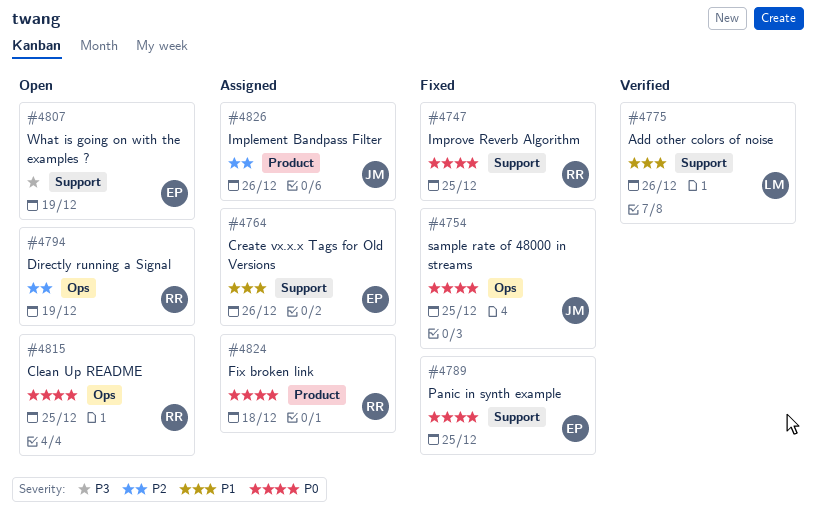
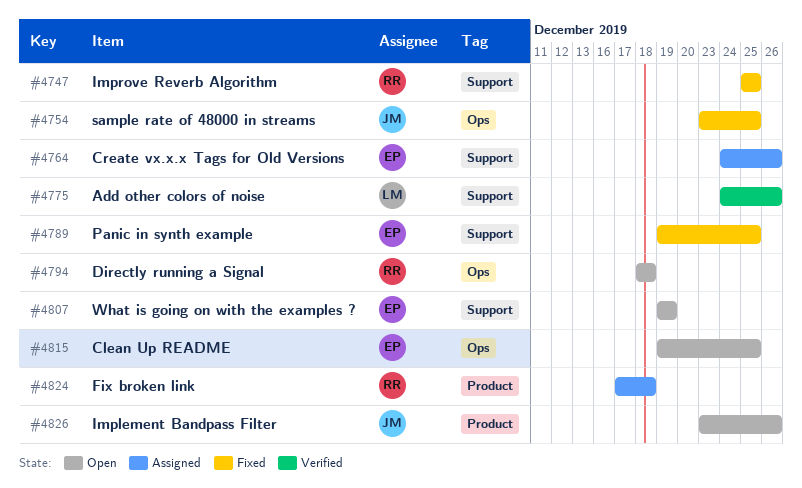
#4794, due: Dec 19 -> Dec 18
#4815, owner: RR -> EP
#4826, status: Assigned -> Open

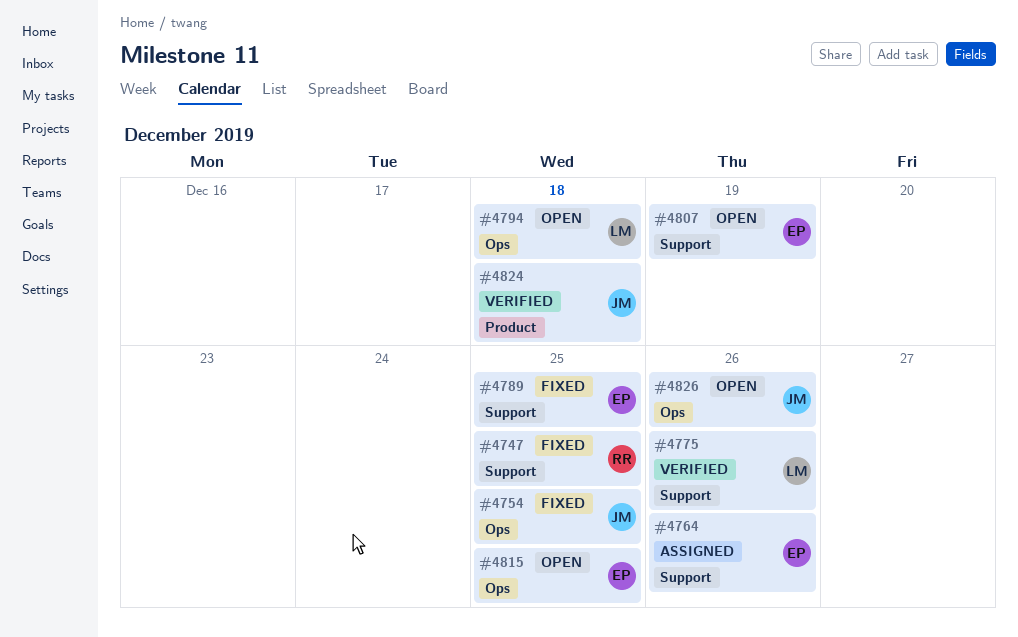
#4794, owner: RR -> LM
#4824, status: Assigned -> Verified
#4824, owner: RR -> JM
#4826, label: Product -> Ops

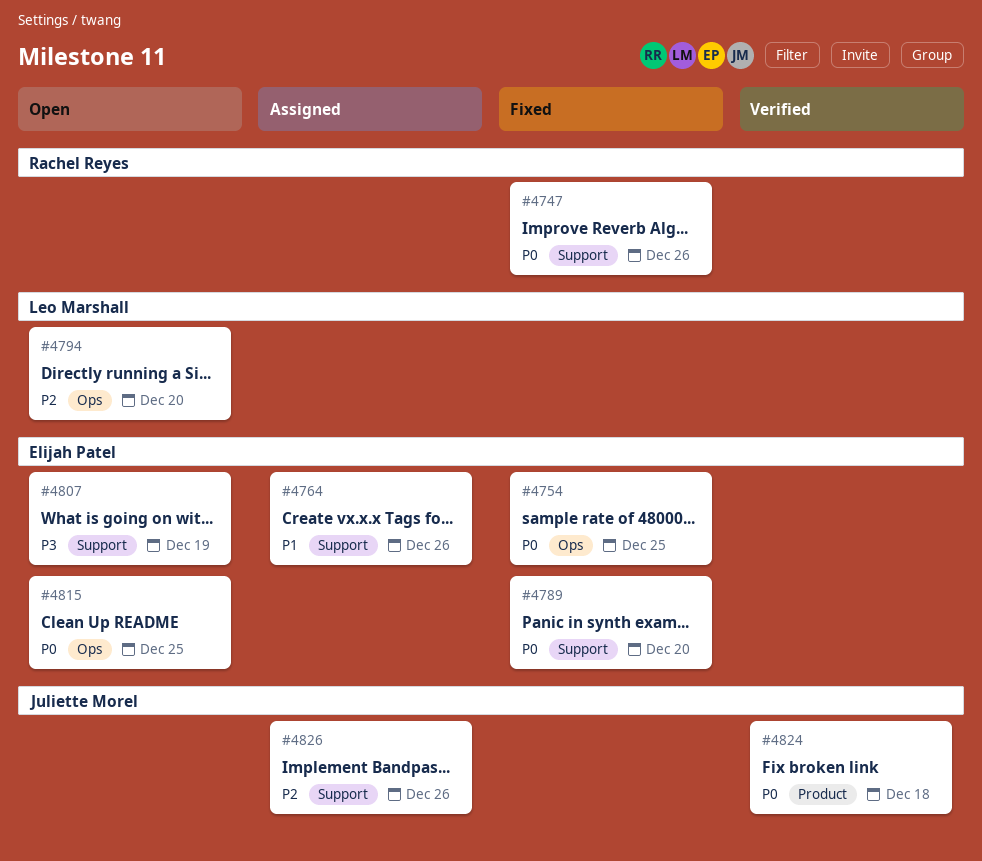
#4747, due: Dec 25 -> Dec 26
#4754, owner: Juliette Morel -> Elijah Patel
#4775: present -> none
#4789, due: Dec 25 -> Dec 20
#4794, due: Dec 18 -> Dec 20
#4826, status: Open -> Assigned
#4826, label: Ops -> Support

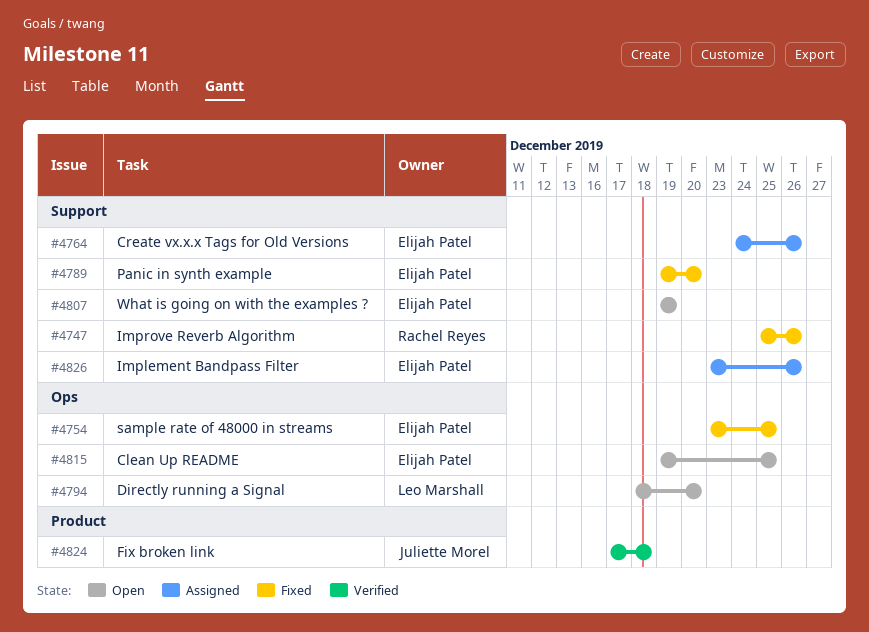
#4826, owner: Juliette Morel -> Elijah Patel

